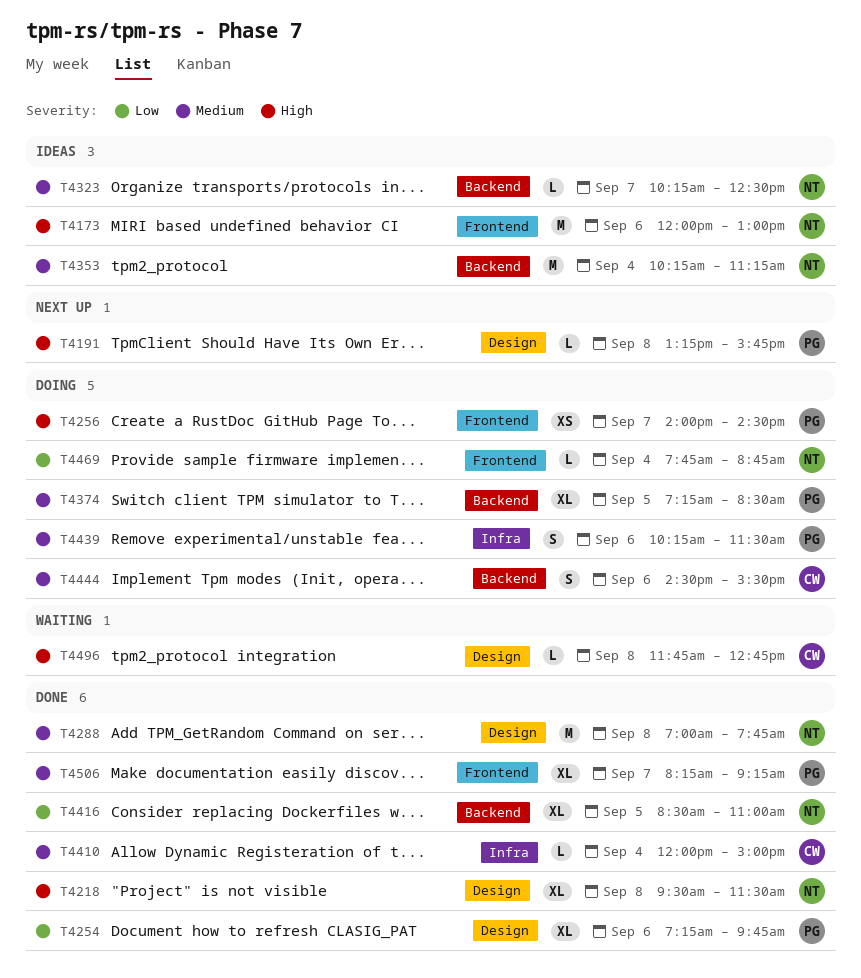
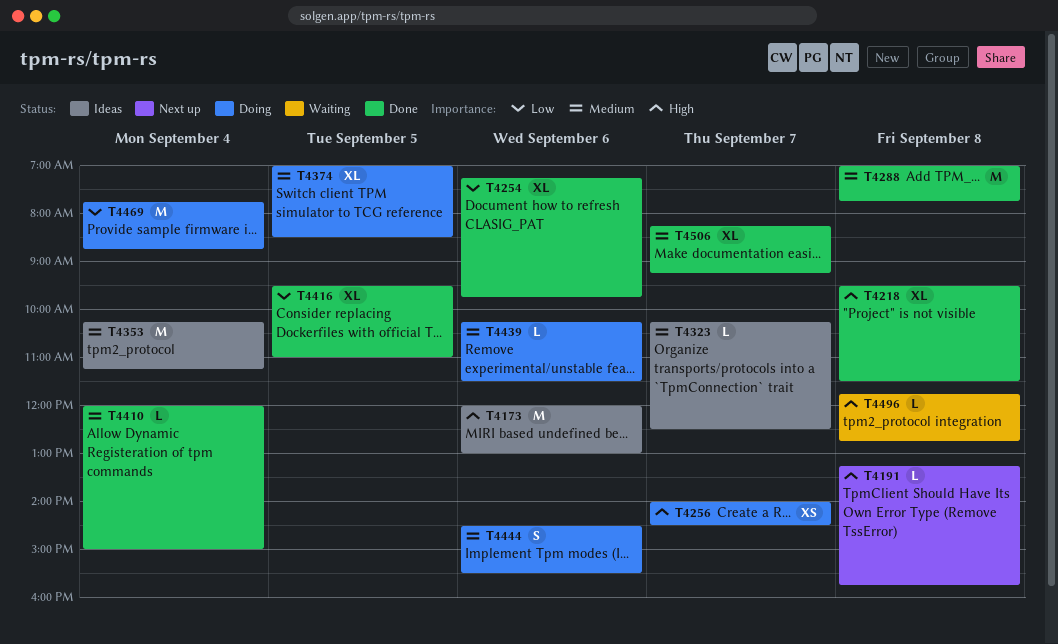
T4374, begins: 07:15 -> 07:00
T4416, begins: 08:30 -> 09:30
T4439, estimate: S -> L
T4469, estimate: L -> M

